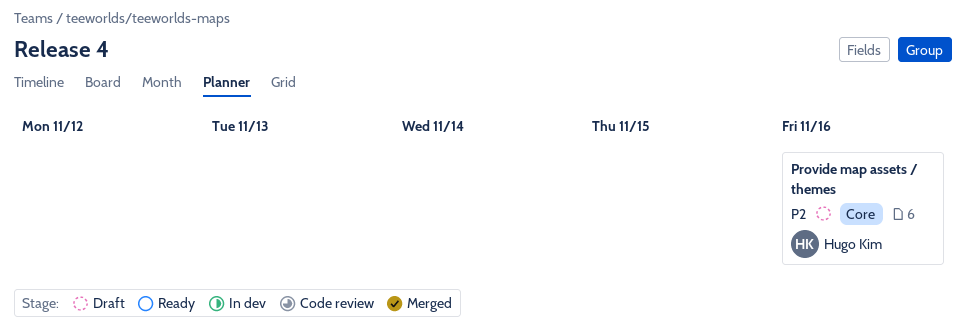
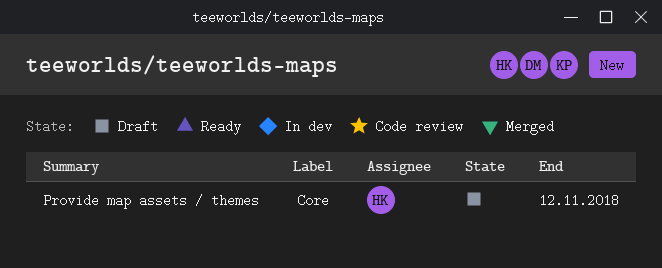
Provide map assets / themes, due: Nov 16 -> Nov 12

